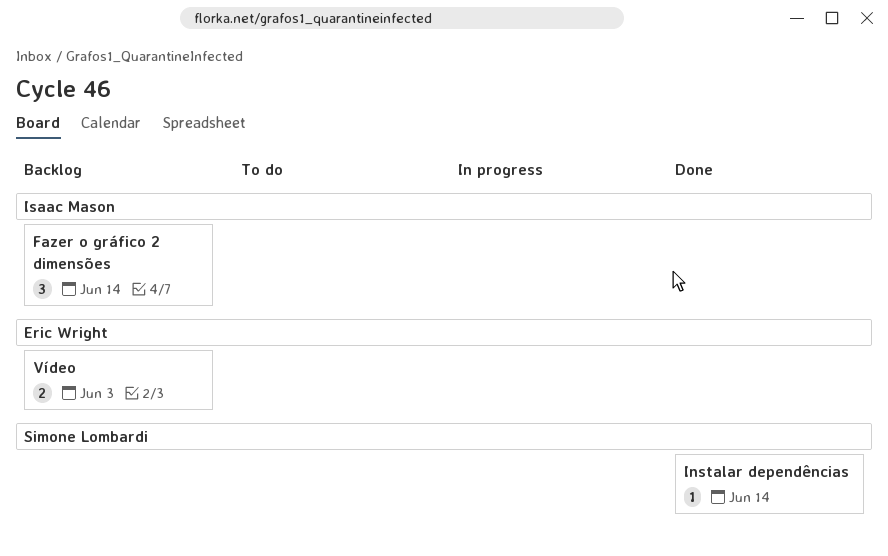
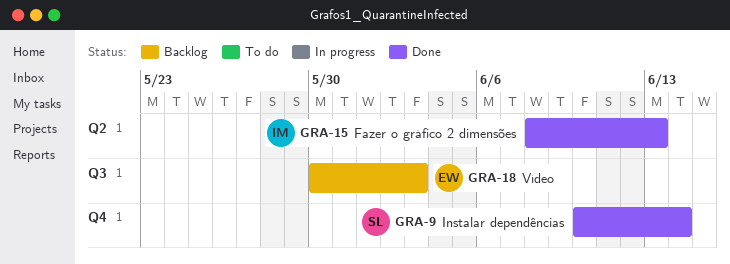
Fazer o gráfico 2 dimensões, status: Backlog -> Done
Fazer o gráfico 2 dimensões, due: Jun 14 -> Jun 13

